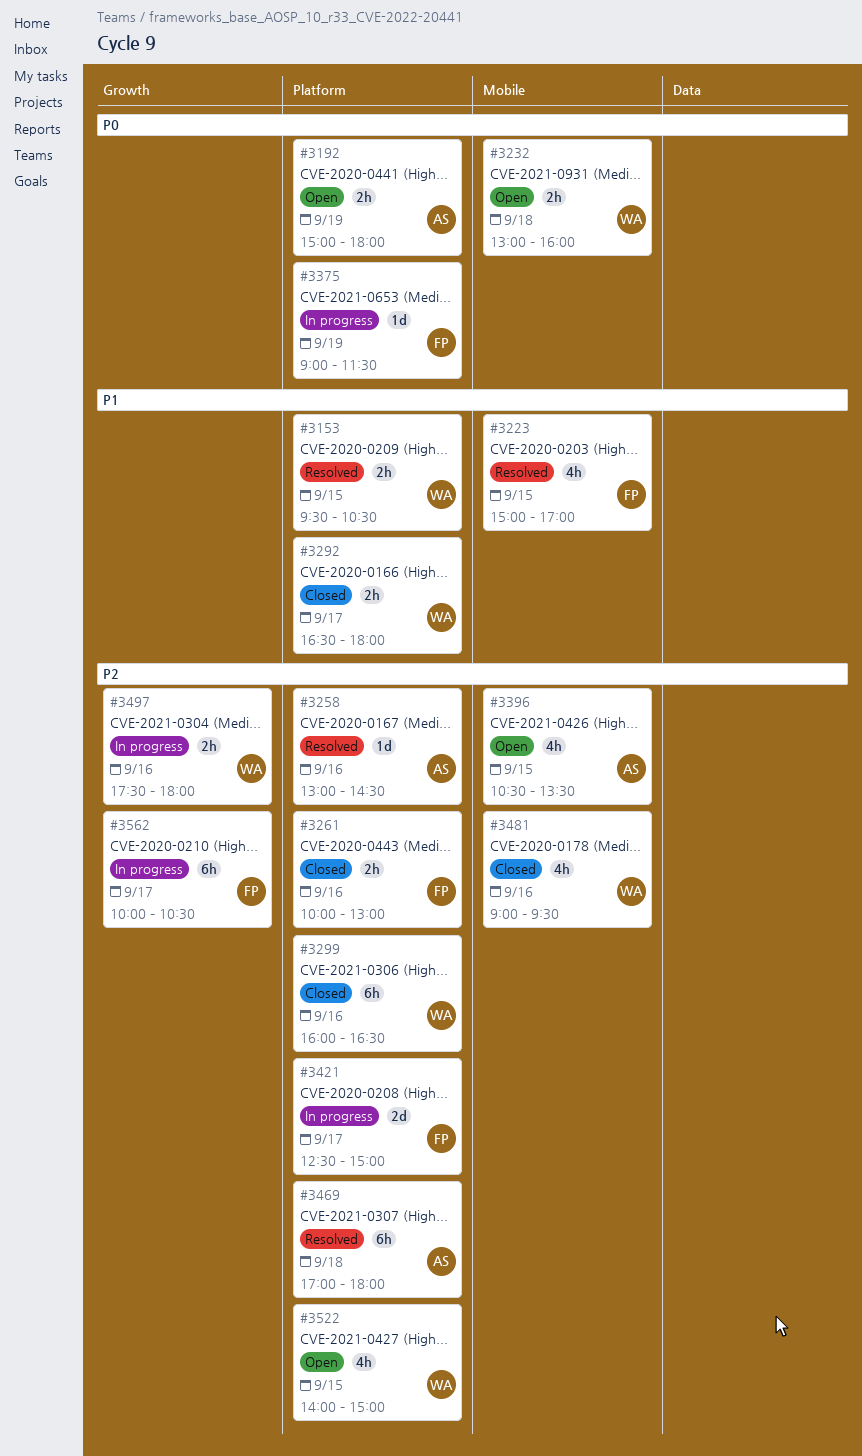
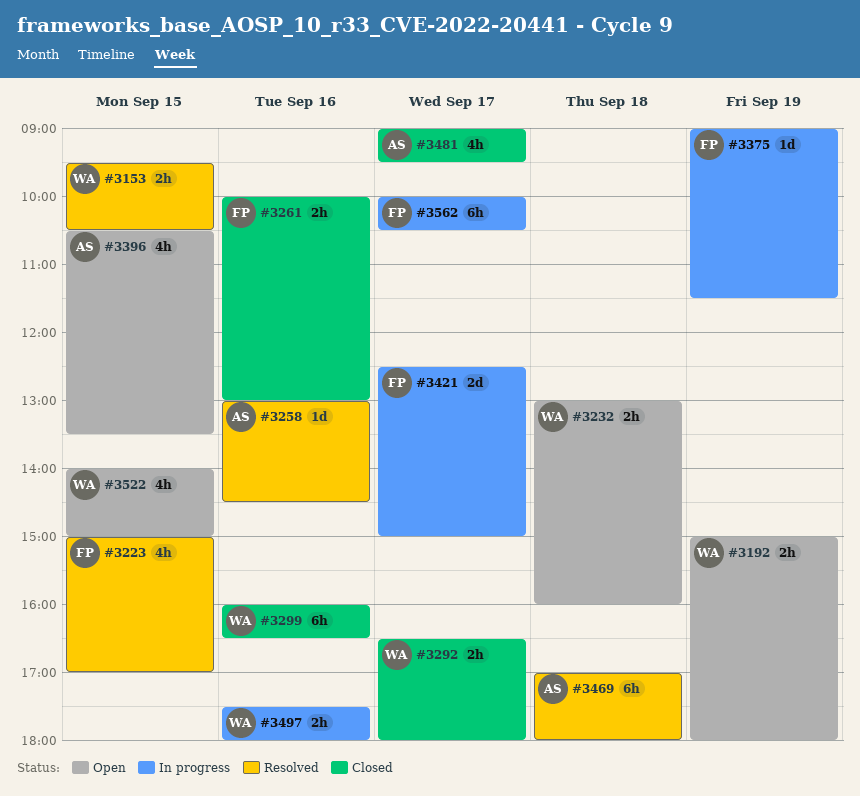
#3192, owner: AS -> WA
#3481, owner: WA -> AS
#3481, day: Sep 16 -> Sep 17

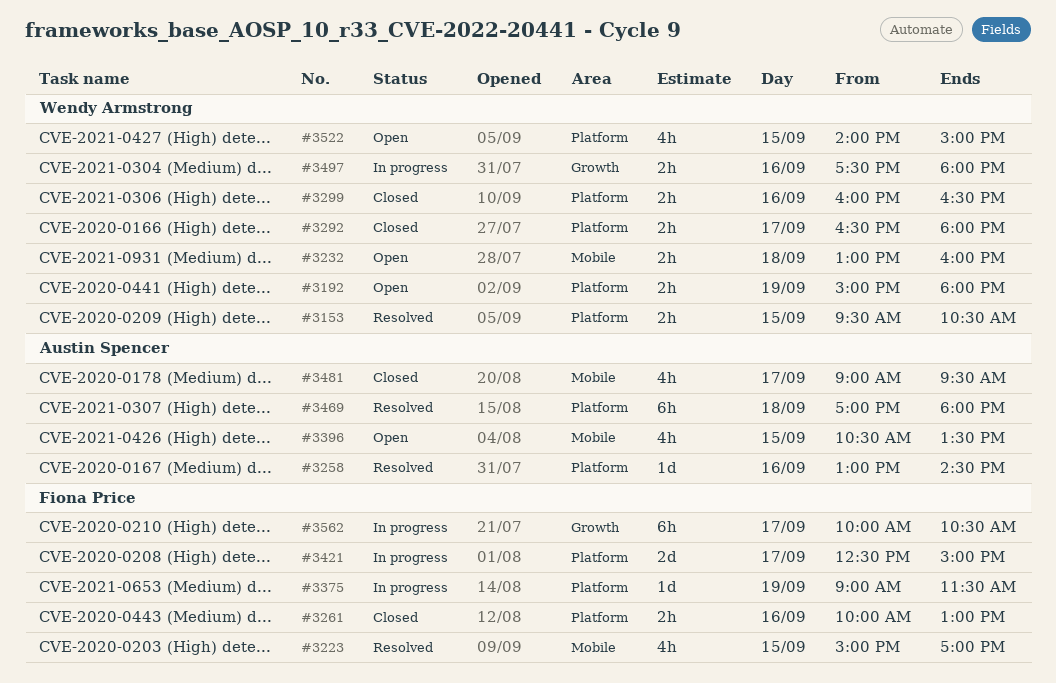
#3299, estimate: 6h -> 2h

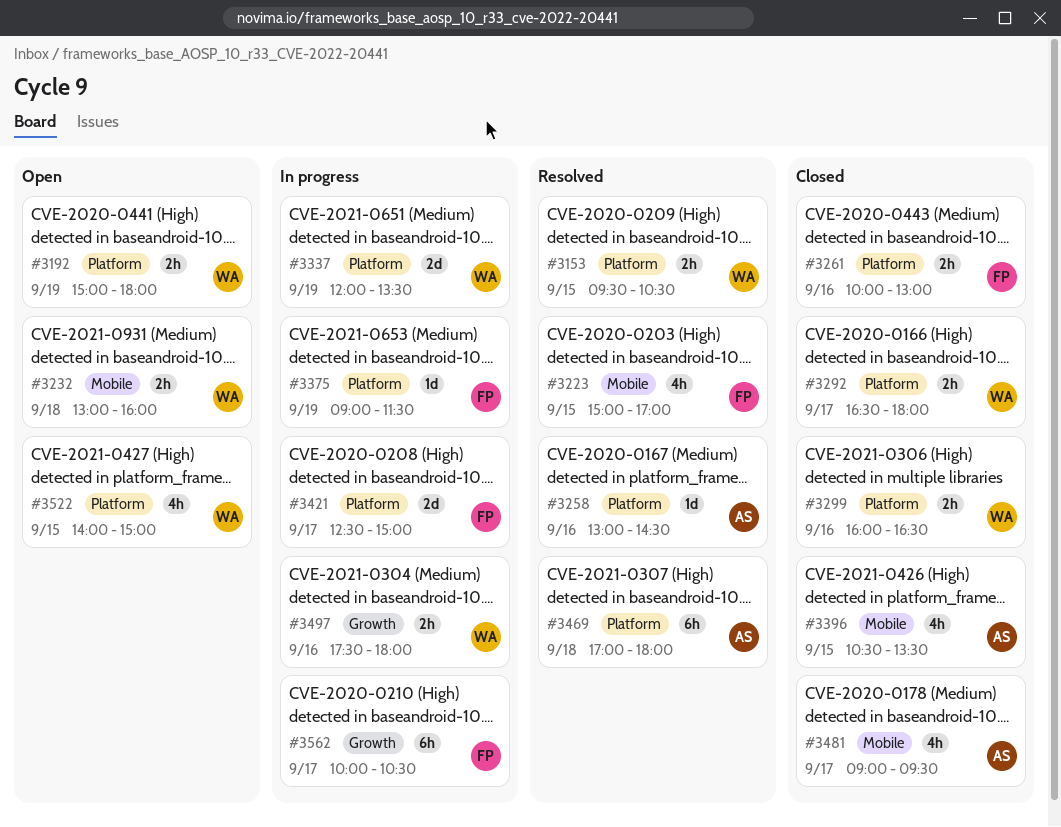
#3337: none -> present
#3396, status: Open -> Closed

